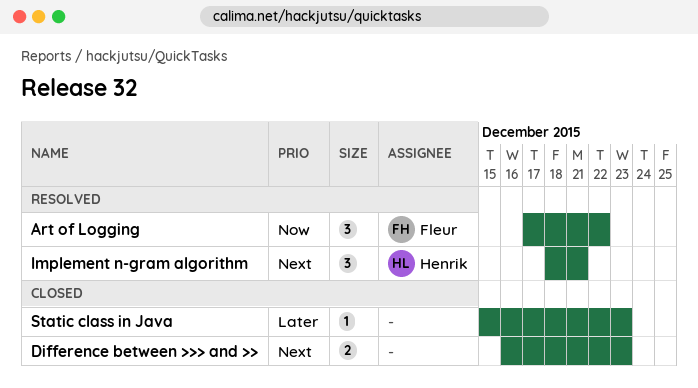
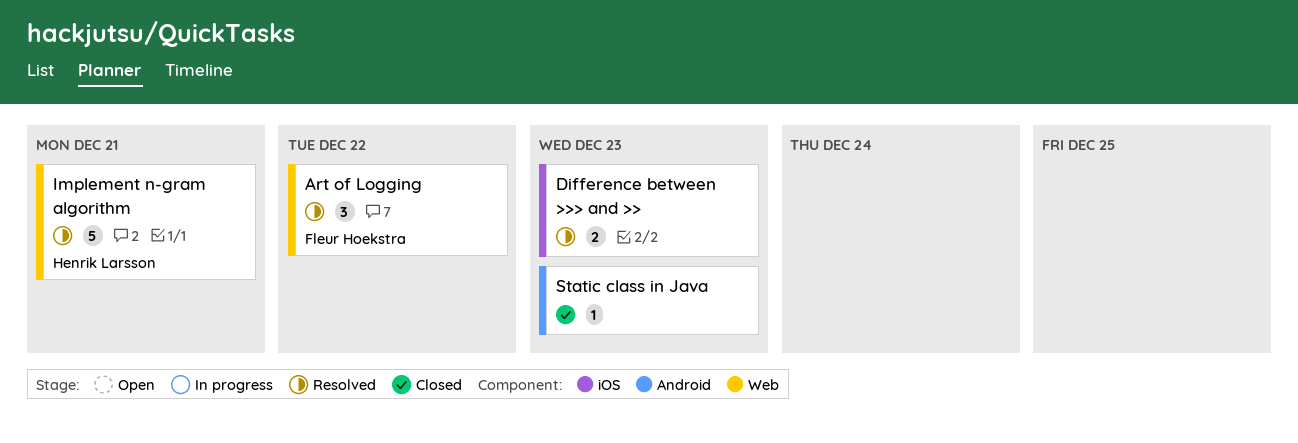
Difference between >>> and >>, status: Closed -> Resolved
Implement n-gram algorithm, estimate: 3 -> 5

